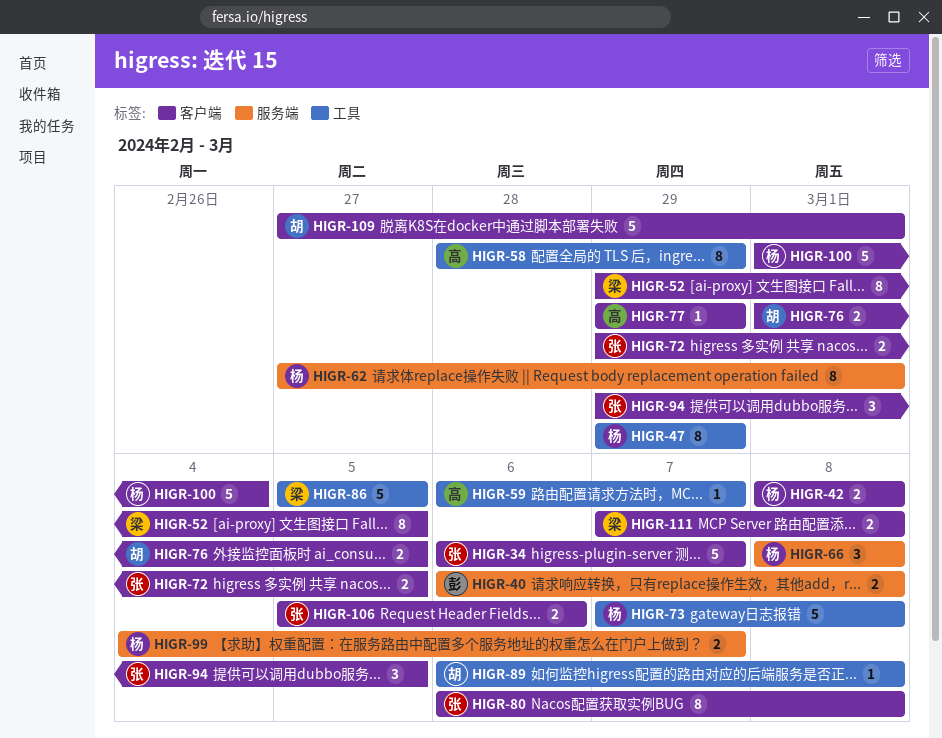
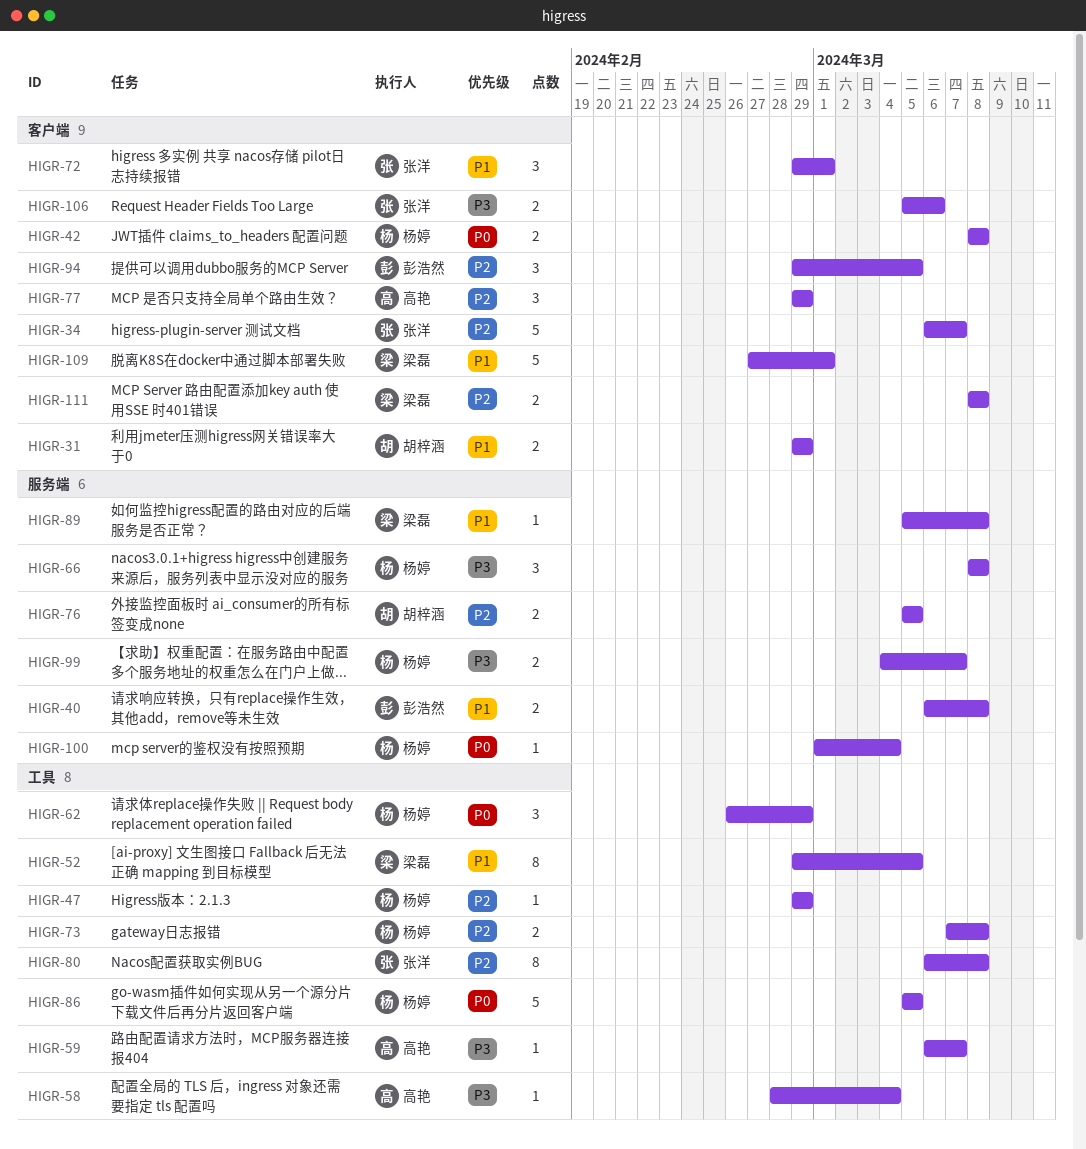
HIGR-31: none -> present
HIGR-47, estimate: 8 -> 1
HIGR-52, label: 客户端 -> 工具
HIGR-58, estimate: 8 -> 1
HIGR-58, due: Feb 29 -> Mar 4
HIGR-62, label: 服务端 -> 工具
HIGR-62, estimate: 8 -> 3
HIGR-62, start: Feb 27 -> Feb 26
HIGR-62, due: Mar 1 -> Feb 29
HIGR-72, estimate: 2 -> 3
HIGR-72, due: Mar 5 -> Mar 1
HIGR-73, estimate: 5 -> 2
HIGR-76, label: 客户端 -> 服务端
HIGR-76, start: Mar 1 -> Mar 5
HIGR-77, estimate: 1 -> 3
HIGR-80, label: 客户端 -> 工具
HIGR-86, owner: 梁磊 -> 杨婷
HIGR-89, owner: 胡梓涵 -> 梁磊
HIGR-89, label: 工具 -> 服务端
HIGR-89, start: Mar 6 -> Mar 5
HIGR-94, owner: 张洋 -> 彭浩然
HIGR-100, label: 客户端 -> 服务端
HIGR-100, estimate: 5 -> 1
HIGR-109, owner: 胡梓涵 -> 梁磊
HIGR-111, start: Mar 7 -> Mar 8

